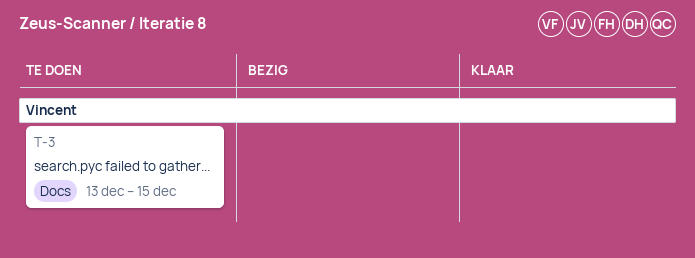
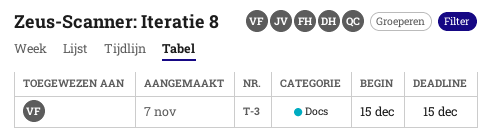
T-3, start: Dec 13 -> Dec 15

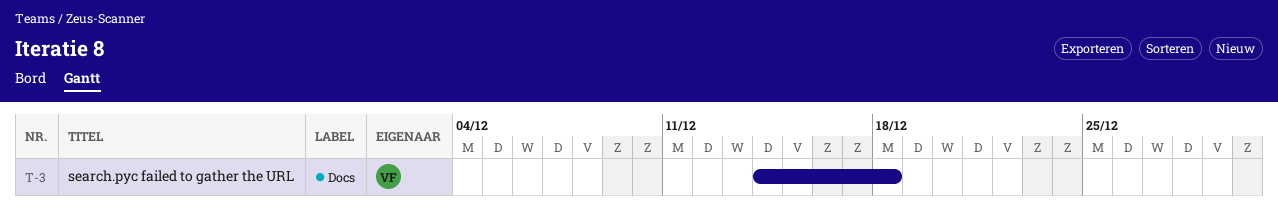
T-3, start: Dec 15 -> Dec 14
T-3, due: Dec 15 -> Dec 18

